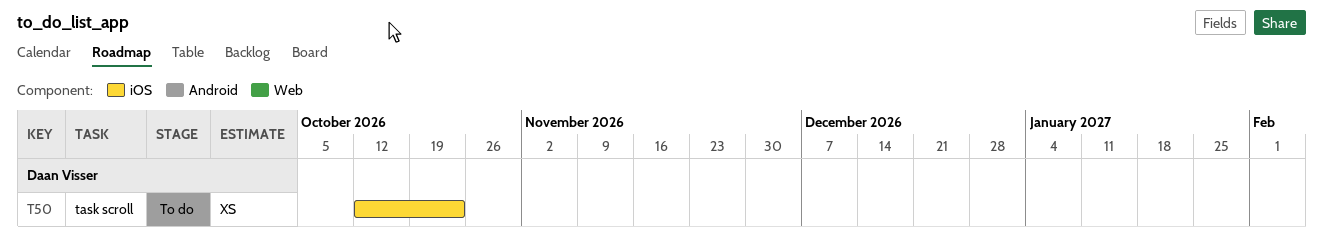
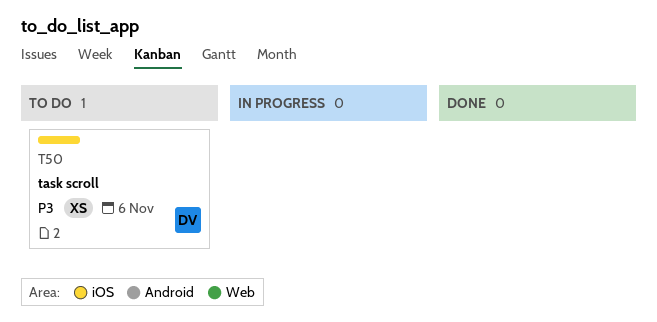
T50, due: Oct 23 -> Nov 6

